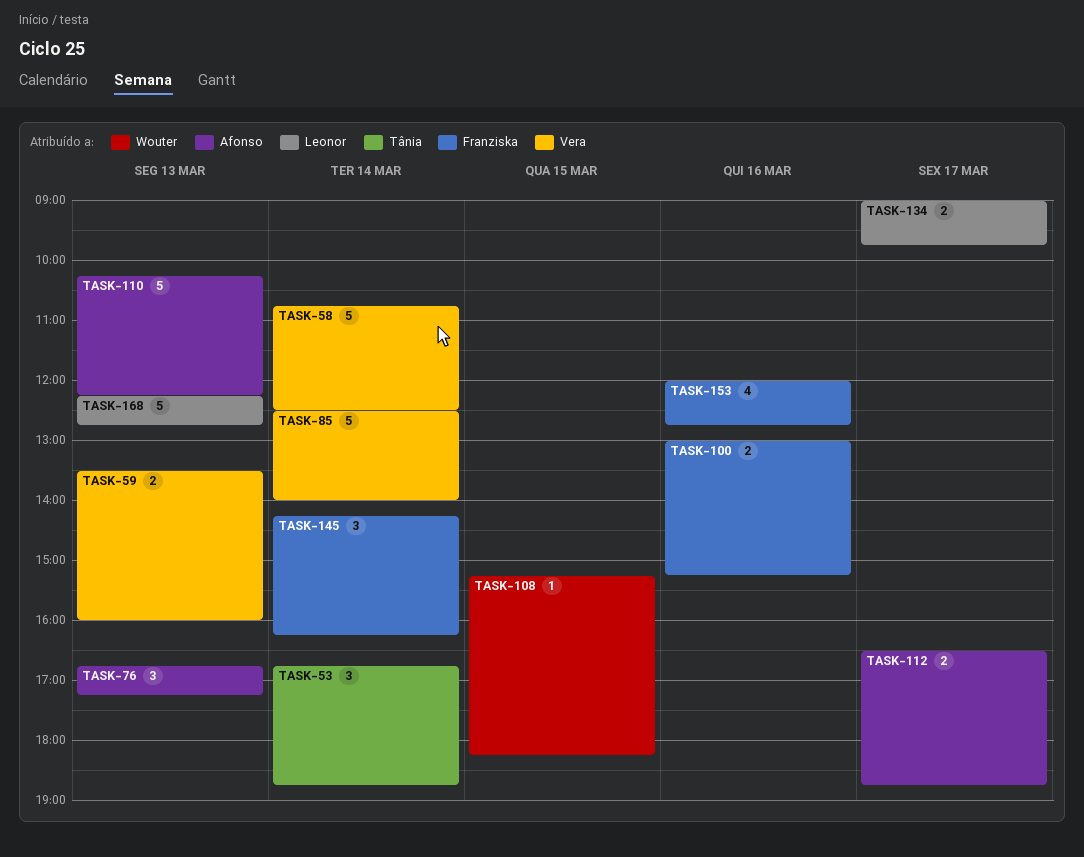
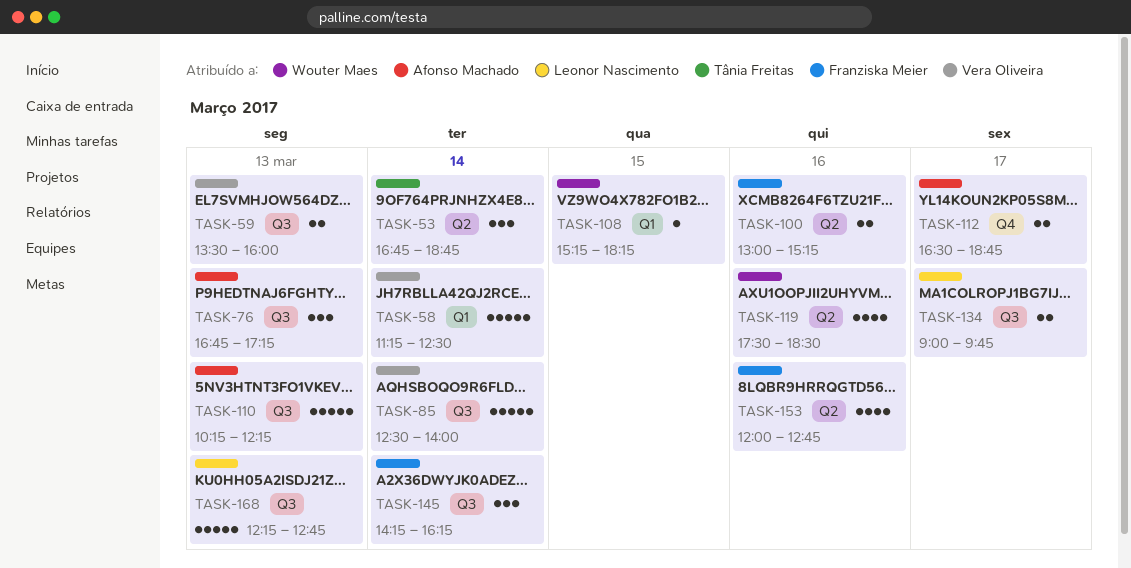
TASK-58, begins: 10:45 -> 11:15
TASK-119: none -> present

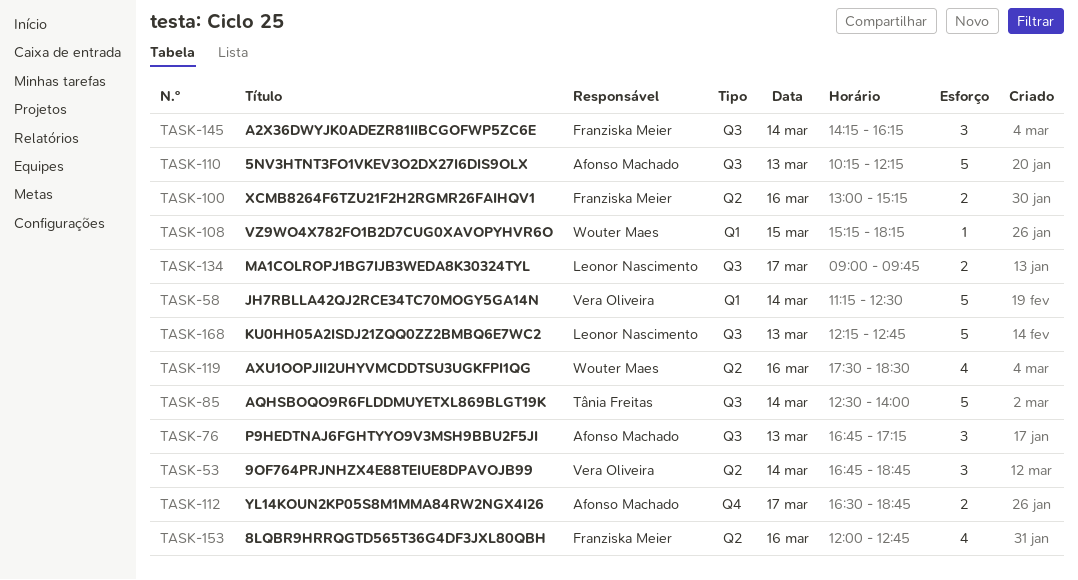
TASK-53, owner: Tânia Freitas -> Vera Oliveira
TASK-59: present -> none
TASK-85, owner: Vera Oliveira -> Tânia Freitas

